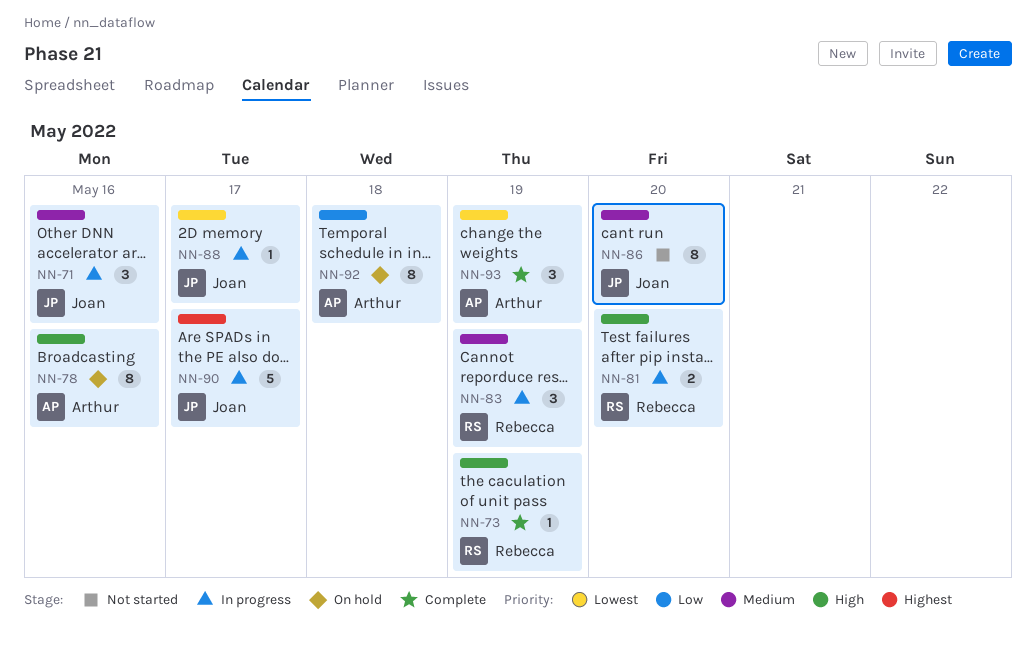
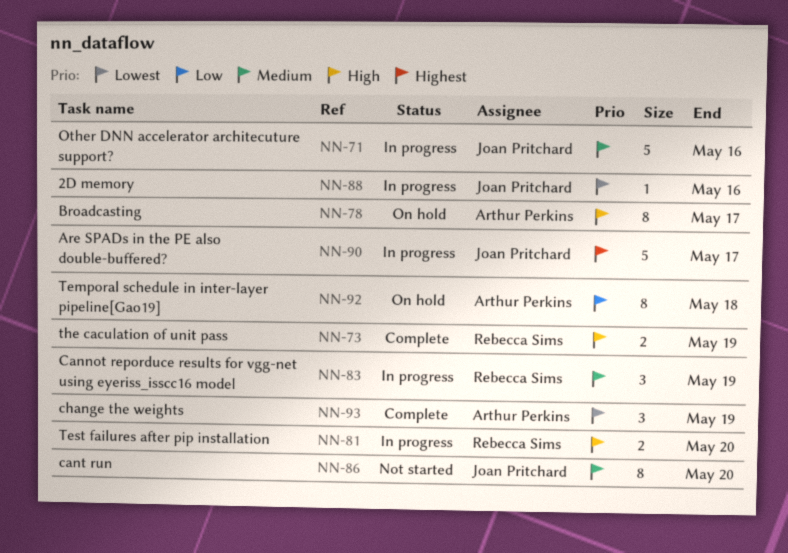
NN-71, estimate: 3 -> 5
NN-73, estimate: 1 -> 2
NN-78, due: May 16 -> May 17
NN-88, due: May 17 -> May 16

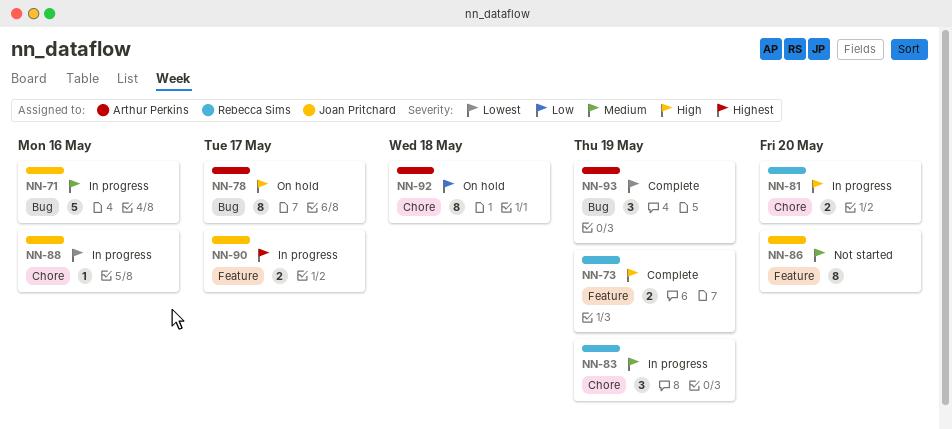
NN-90, estimate: 5 -> 2

